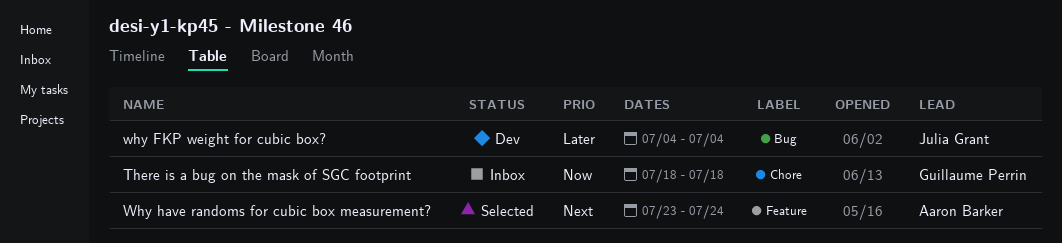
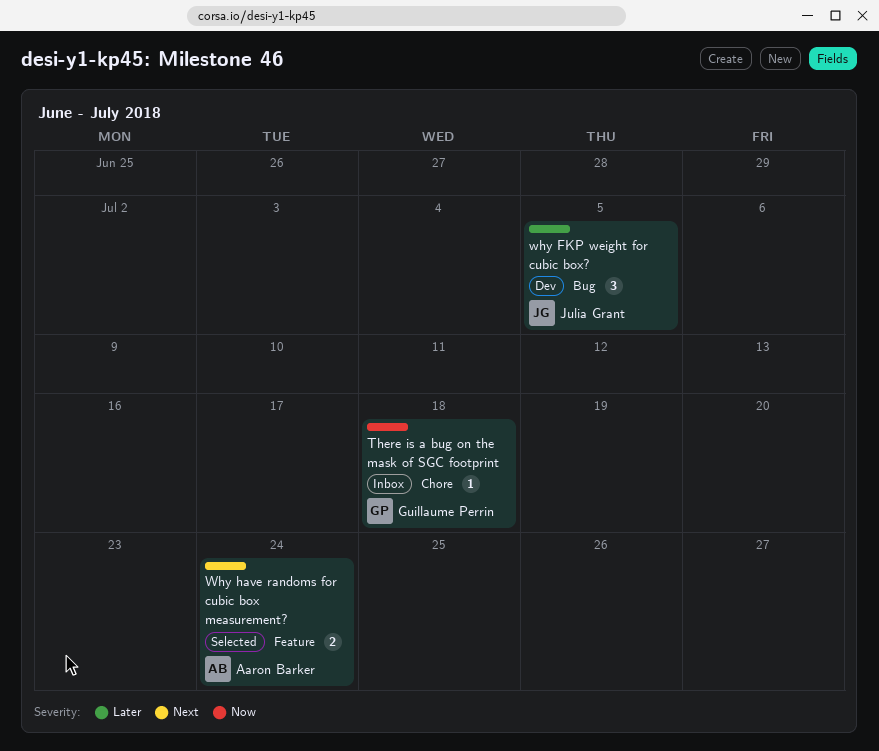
why FKP weight for cubic box?, due: Jul 4 -> Jul 5

